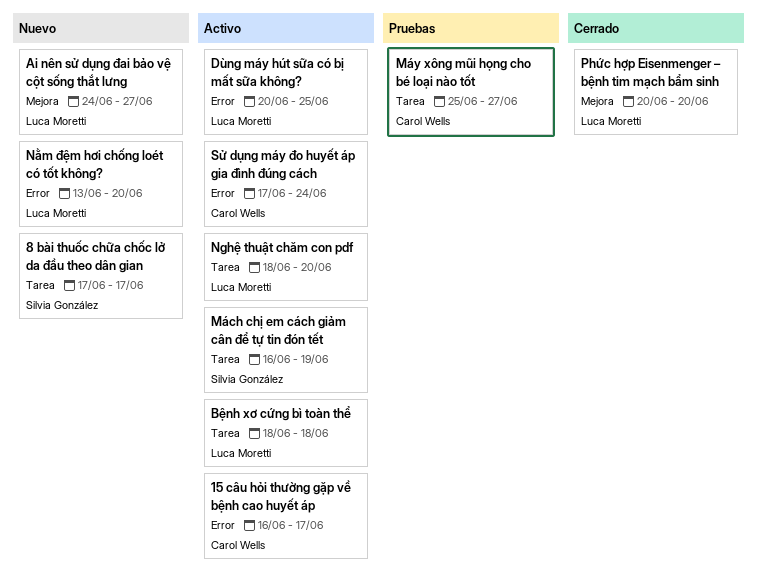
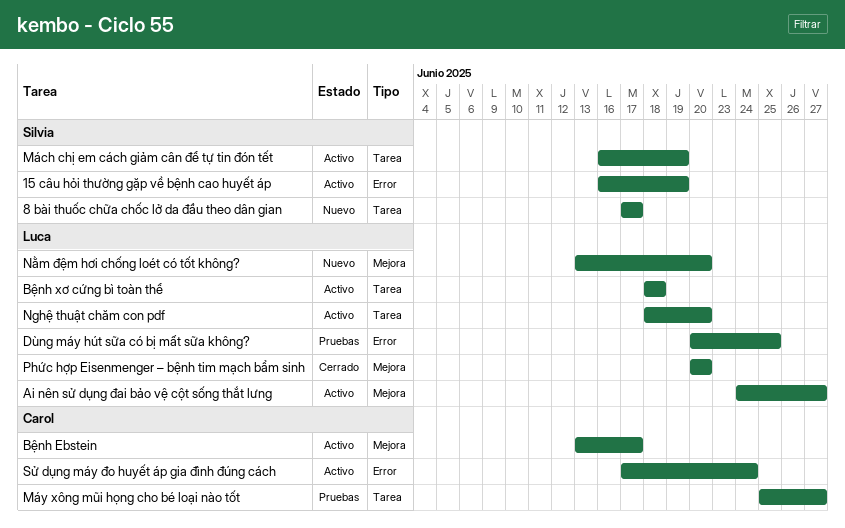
15 câu hỏi thường gặp về bệnh cao huyết áp, owner: Carol Wells -> Silvia González
15 câu hỏi thường gặp về bệnh cao huyết áp, due: Jun 17 -> Jun 19
Ai nên sử dụng đai bảo vệ cột sống thắt lưng, status: Nuevo -> Activo
Bệnh Ebstein: none -> present
Dùng máy hút sữa có bị mất sữa không?, status: Activo -> Pruebas
Nằm đệm hơi chống loét có tốt không?, label: Error -> Mejora

